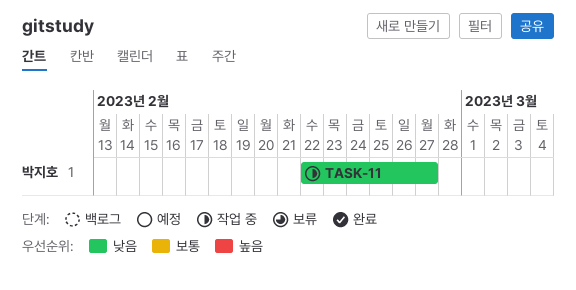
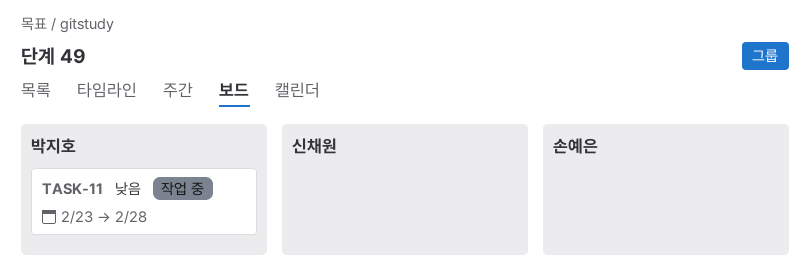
TASK-11, start: Feb 22 -> Feb 23
TASK-11, due: Feb 27 -> Feb 28

